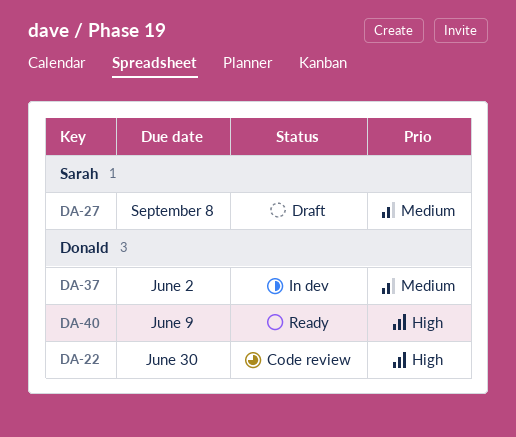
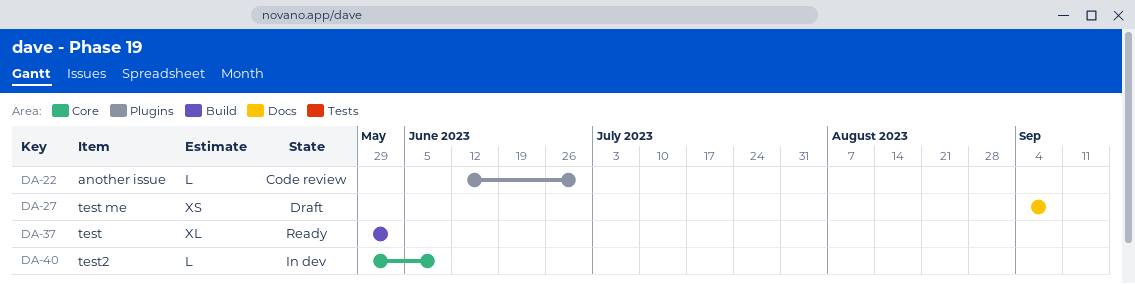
DA-37, status: In dev -> Ready
DA-40, status: Ready -> In dev

